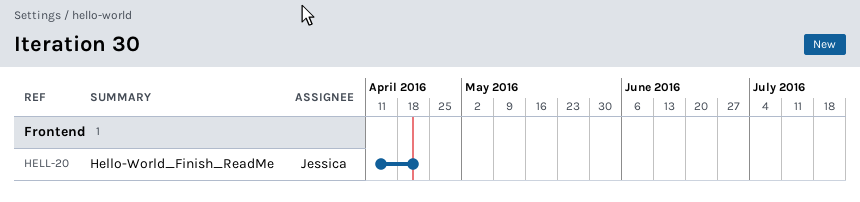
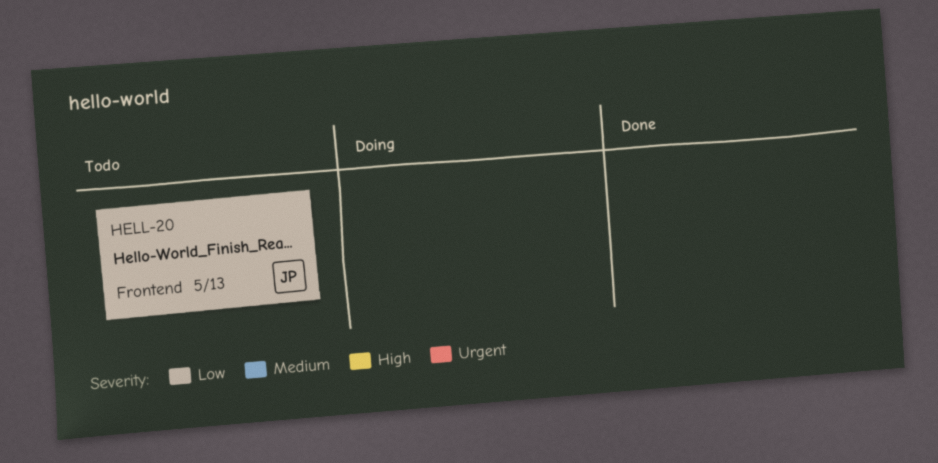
HELL-20, due: Apr 22 -> May 13

